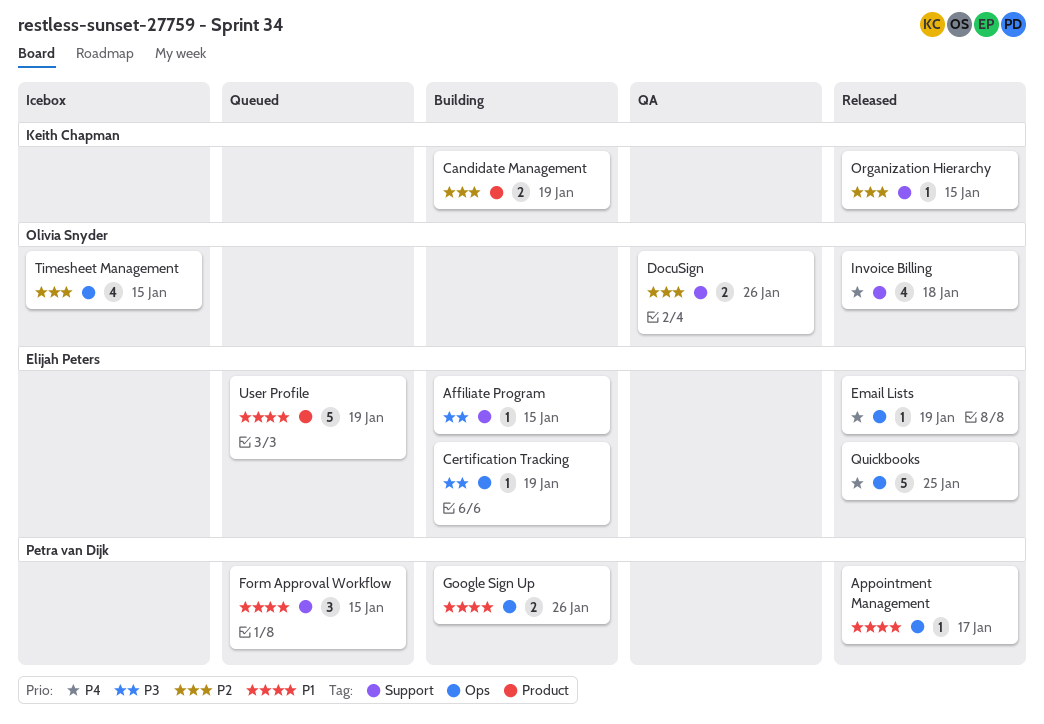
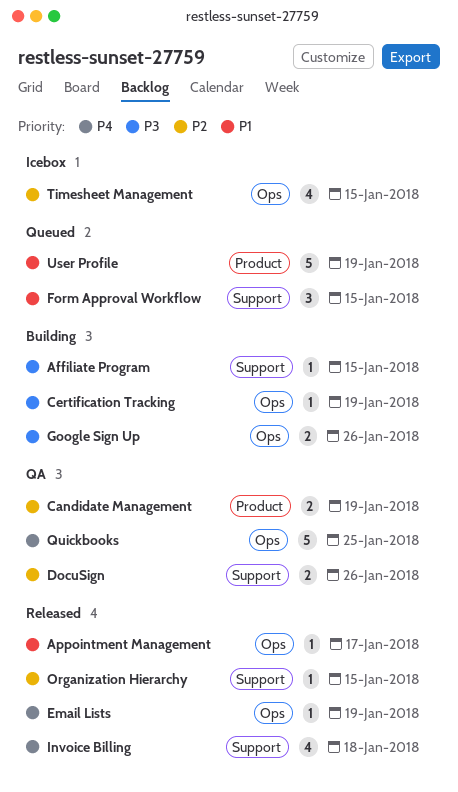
Candidate Management, status: Building -> QA
Google Sign Up, priority: P1 -> P3
Quickbooks, status: Released -> QA

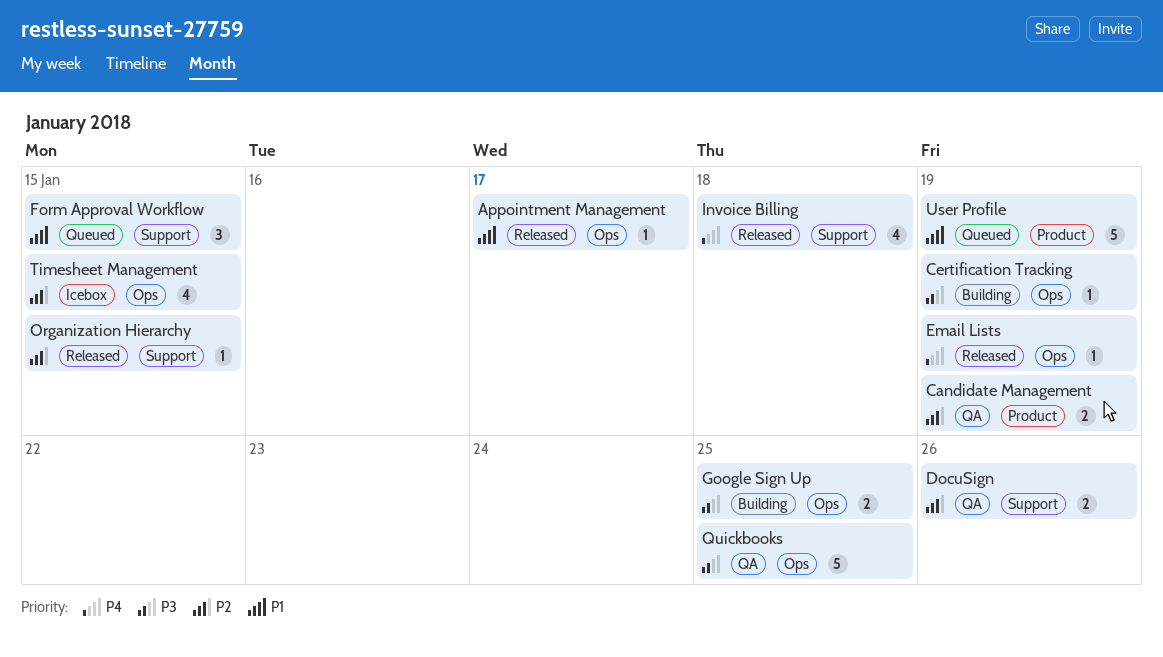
Affiliate Program: present -> none
Google Sign Up, due: Jan 26 -> Jan 25
Quickbooks, priority: P4 -> P3

